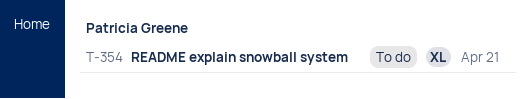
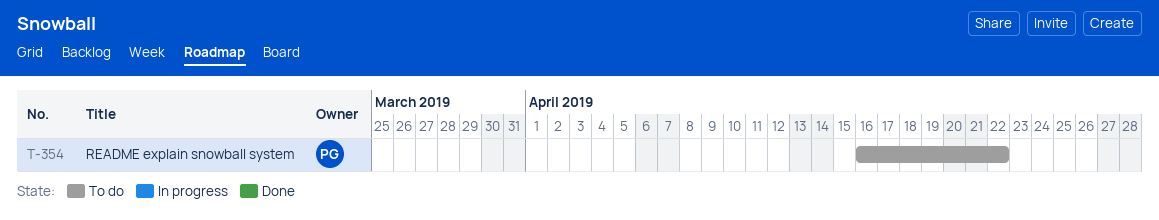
T-354, due: Apr 21 -> Apr 22

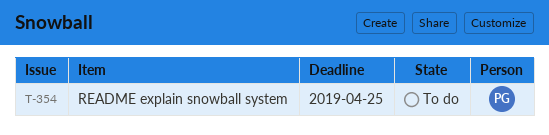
T-354, due: Apr 22 -> Apr 25

